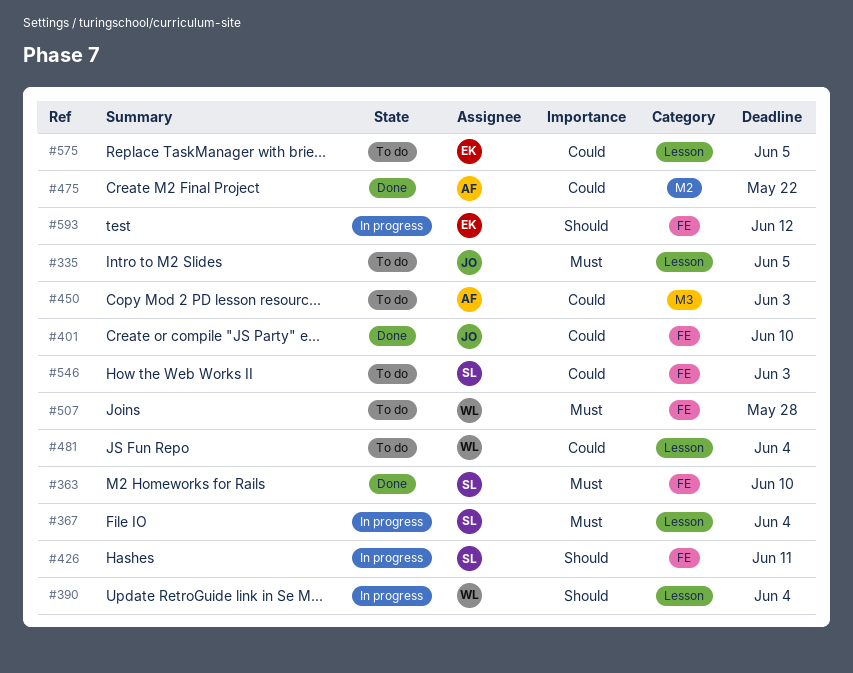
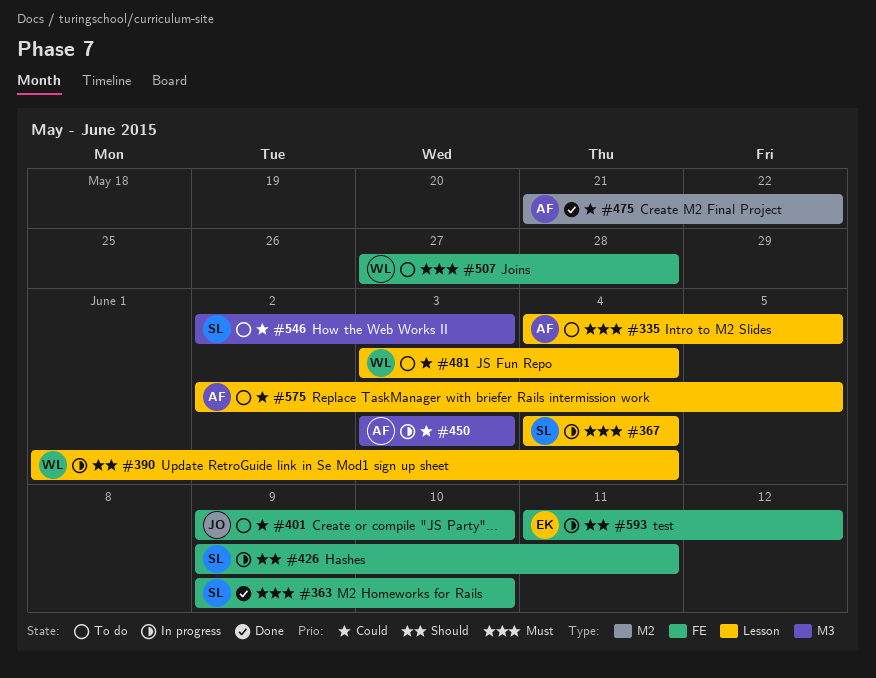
#335, owner: JO -> AF
#401, status: Done -> To do
#450, status: To do -> In progress
#546, label: FE -> M3
#575, owner: EK -> AF

